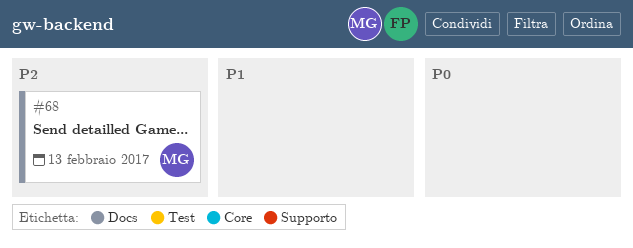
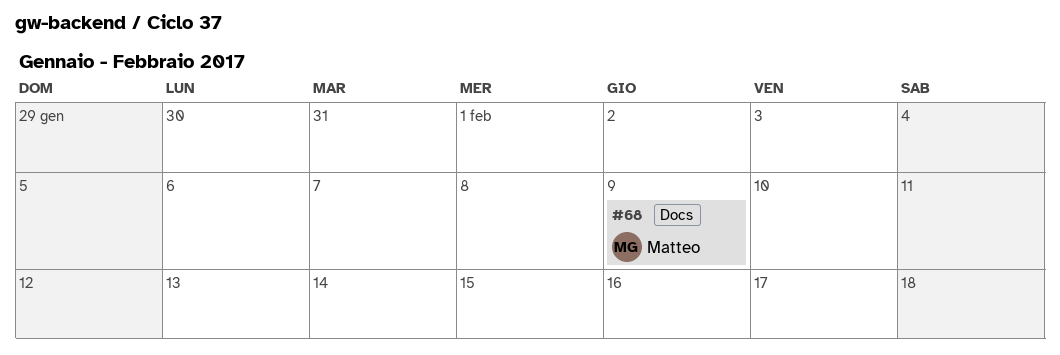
#68, due: Feb 13 -> Feb 9

